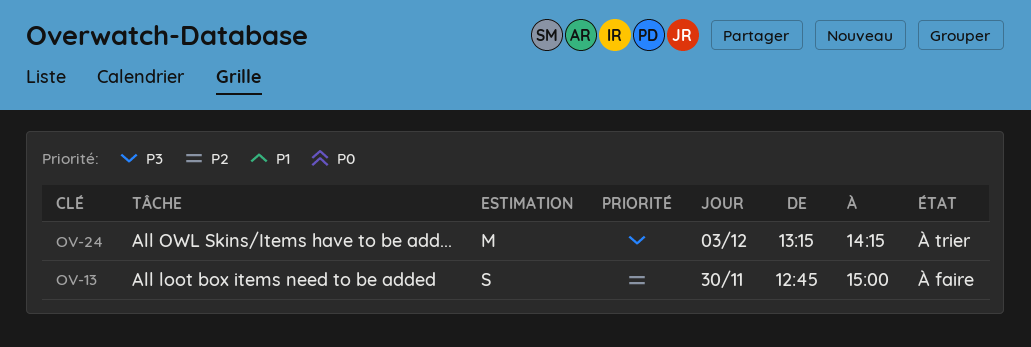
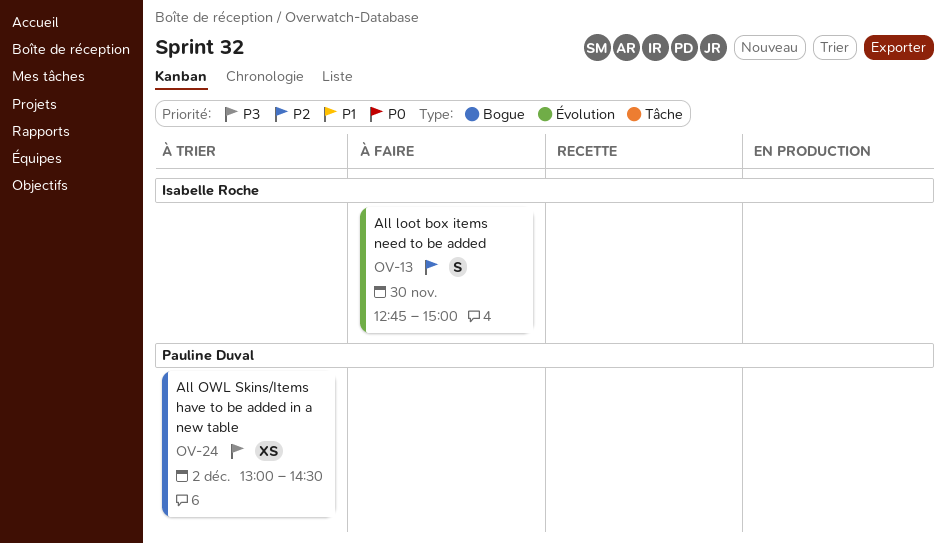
OV-24, estimate: M -> XS
OV-24, day: Dec 3 -> Dec 2
OV-24, begins: 13:15 -> 13:00
OV-24, ends: 14:15 -> 14:30

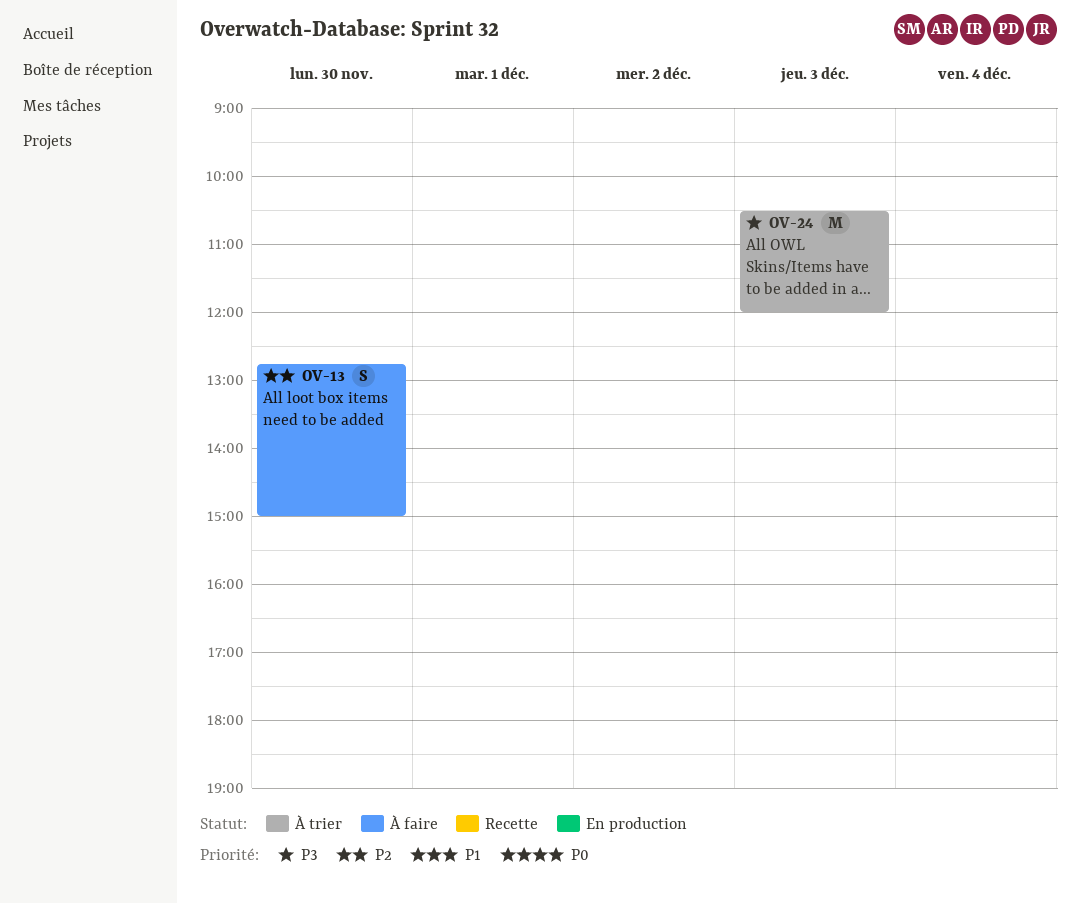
OV-24, estimate: XS -> M
OV-24, day: Dec 2 -> Dec 3
OV-24, begins: 13:00 -> 10:30
OV-24, ends: 14:30 -> 12:00

